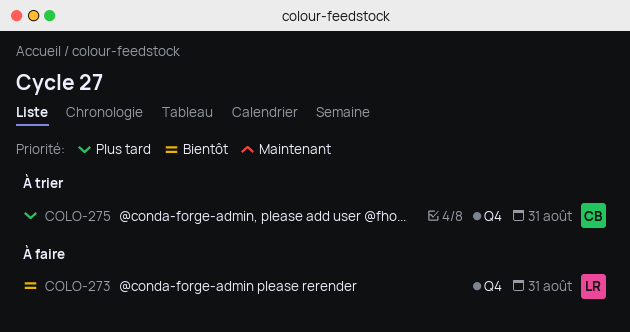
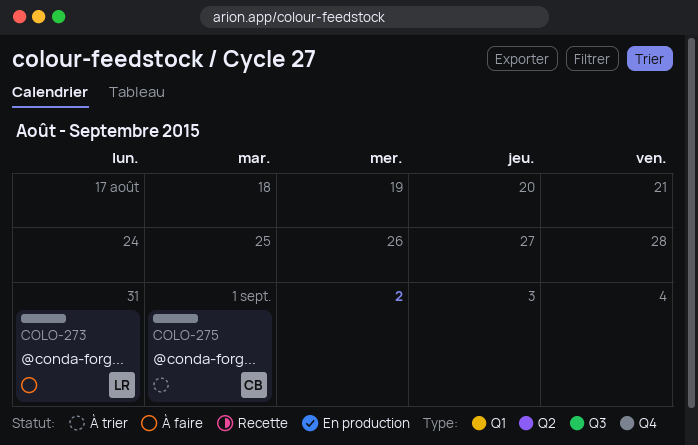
COLO-275, due: Aug 31 -> Sep 1

